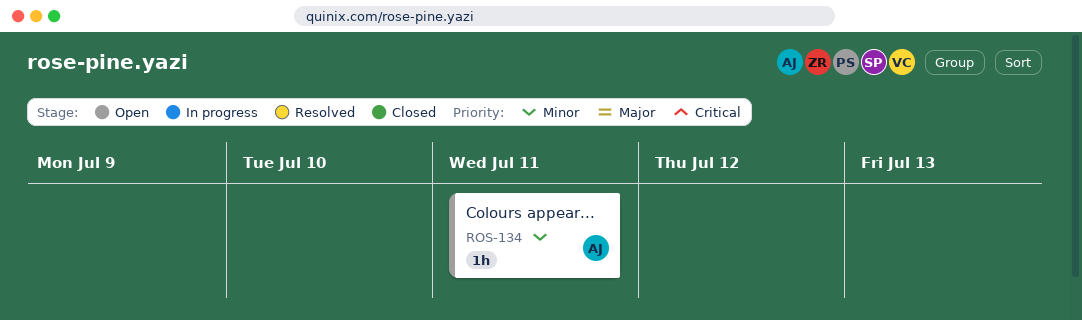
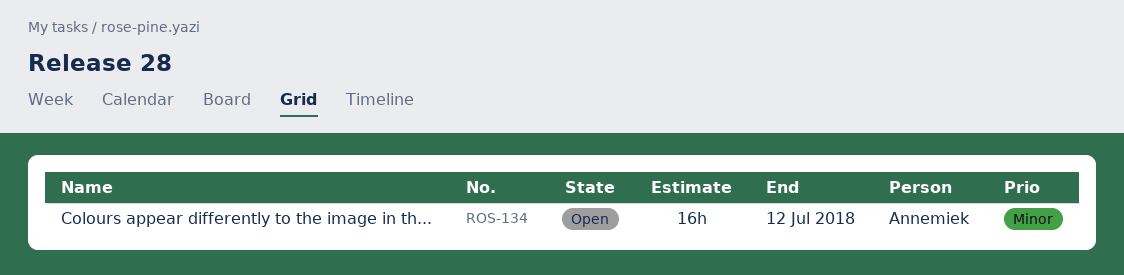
ROS-134, estimate: 1h -> 16h
ROS-134, due: Jul 11 -> Jul 12

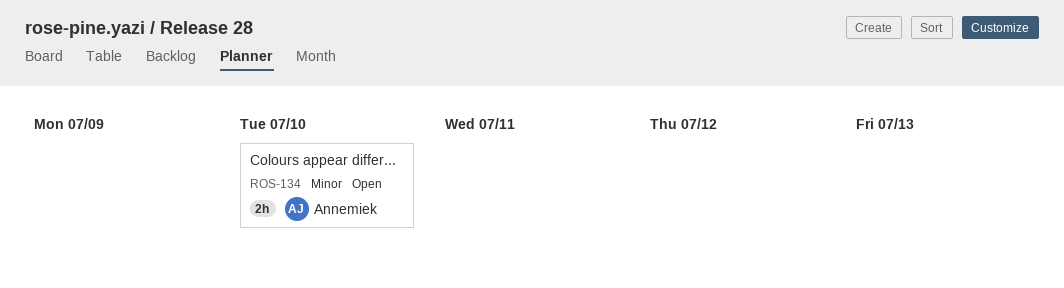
ROS-134, estimate: 16h -> 2h
ROS-134, due: Jul 12 -> Jul 10

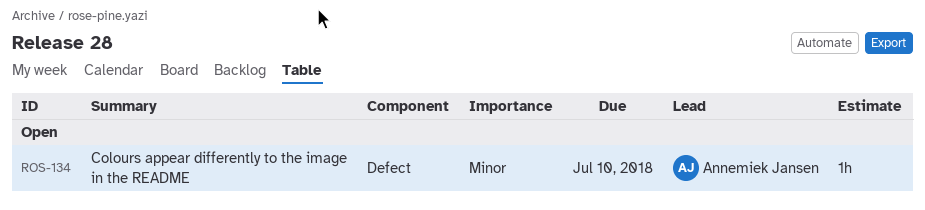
ROS-134, estimate: 2h -> 1h

